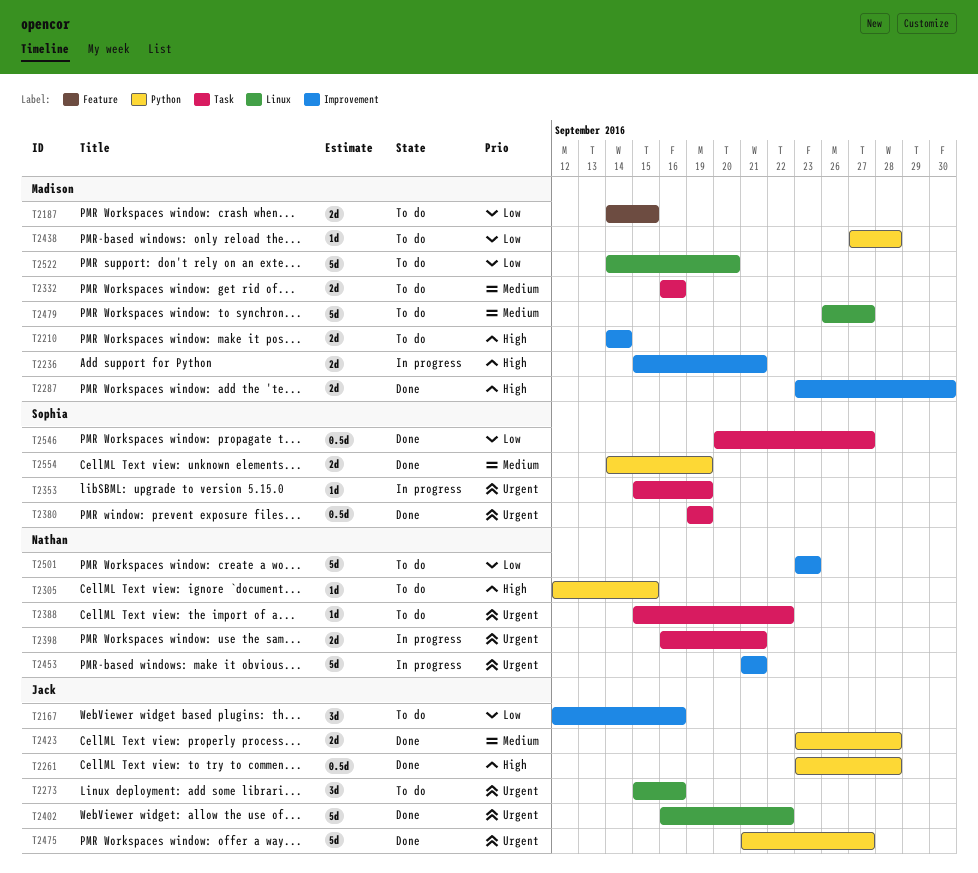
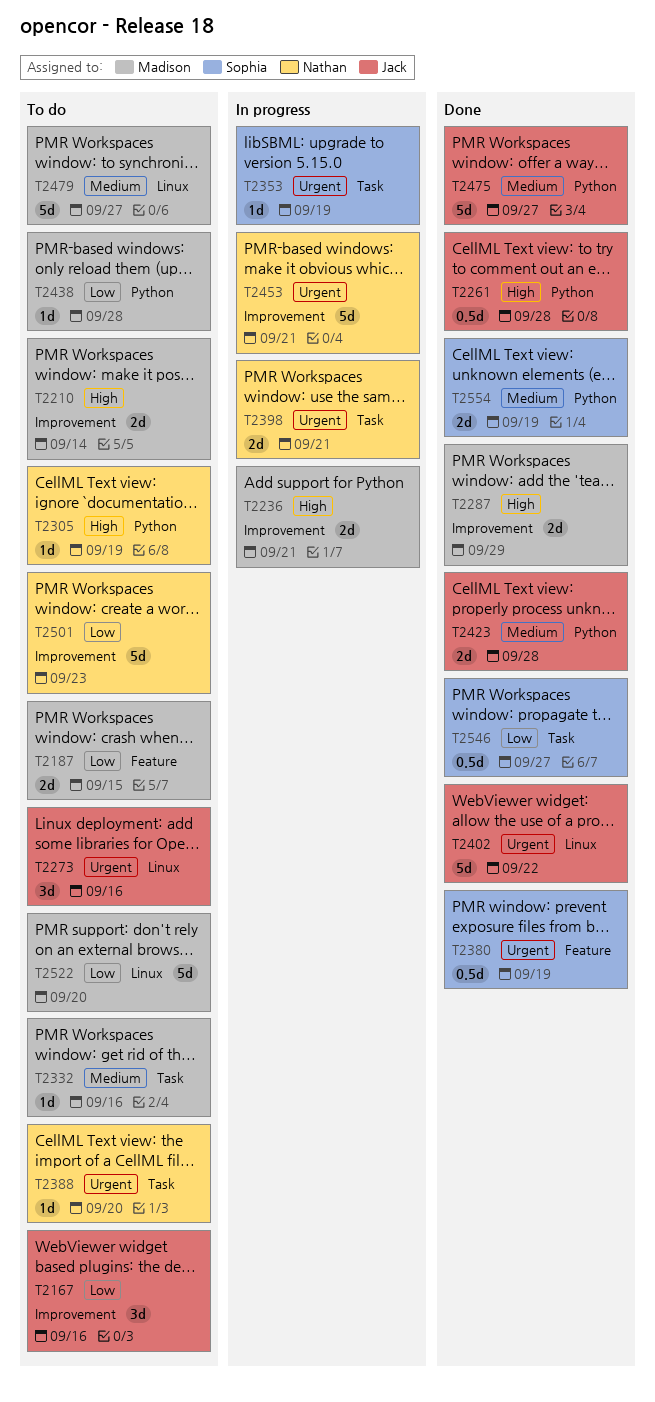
T2287, due: Sep 30 -> Sep 29
T2305, due: Sep 15 -> Sep 19
T2332, estimate: 2d -> 1d
T2380, label: Task -> Feature
T2388, due: Sep 22 -> Sep 20
T2475, priority: Urgent -> Medium

